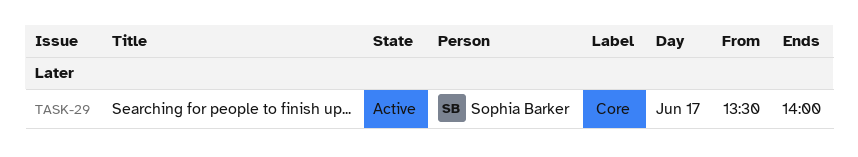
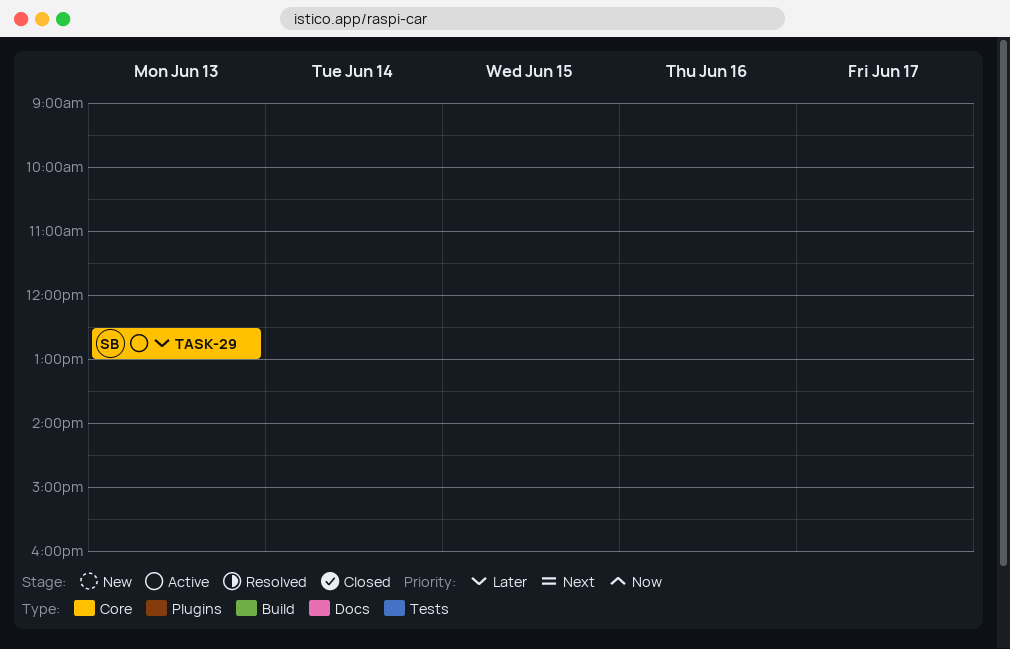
TASK-29, day: Jun 17 -> Jun 13
TASK-29, begins: 13:30 -> 12:30
TASK-29, ends: 14:00 -> 13:00

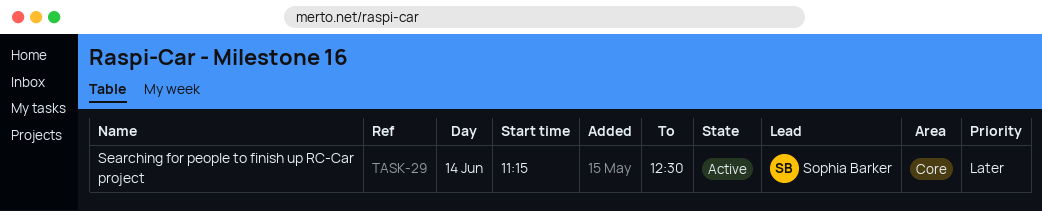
TASK-29, day: Jun 13 -> Jun 14
TASK-29, begins: 12:30 -> 11:15
TASK-29, ends: 13:00 -> 12:30

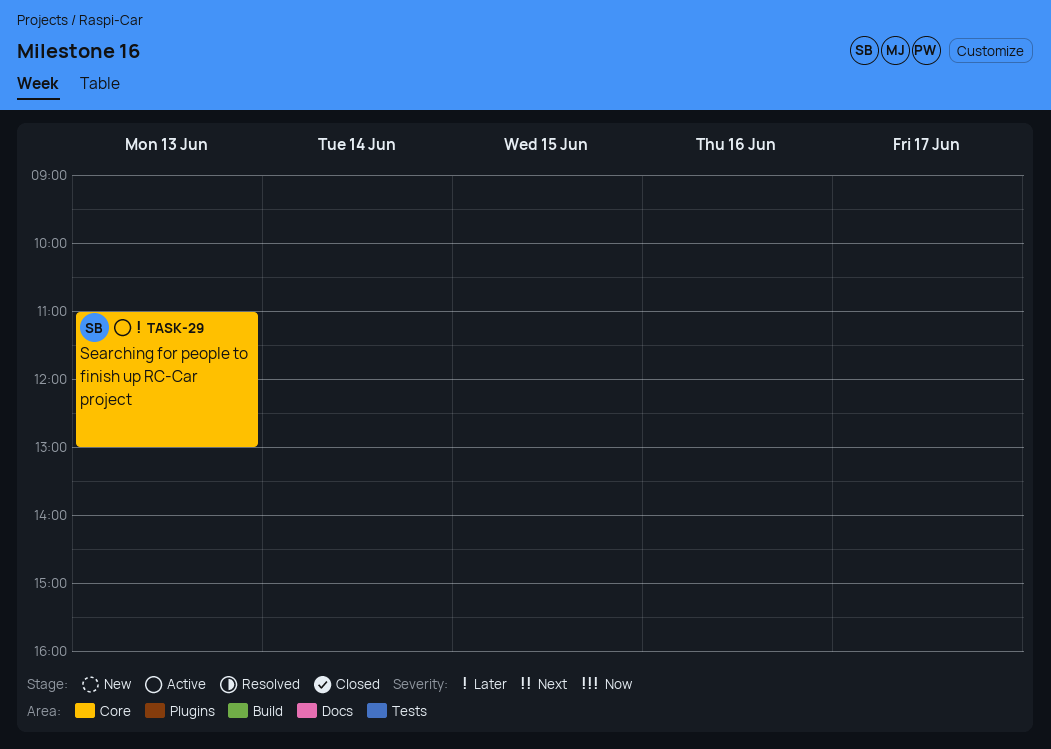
TASK-29, day: Jun 14 -> Jun 13
TASK-29, begins: 11:15 -> 11:00
TASK-29, ends: 12:30 -> 13:00

